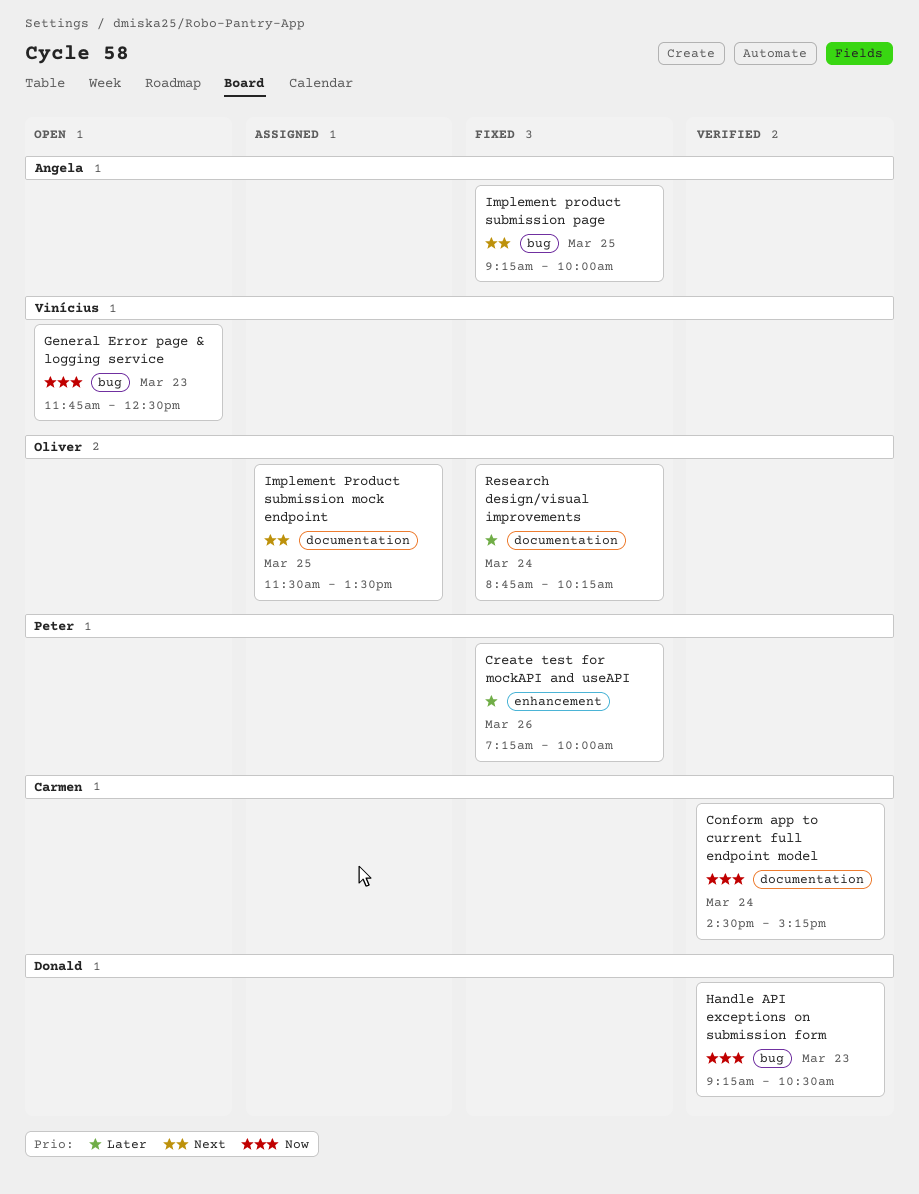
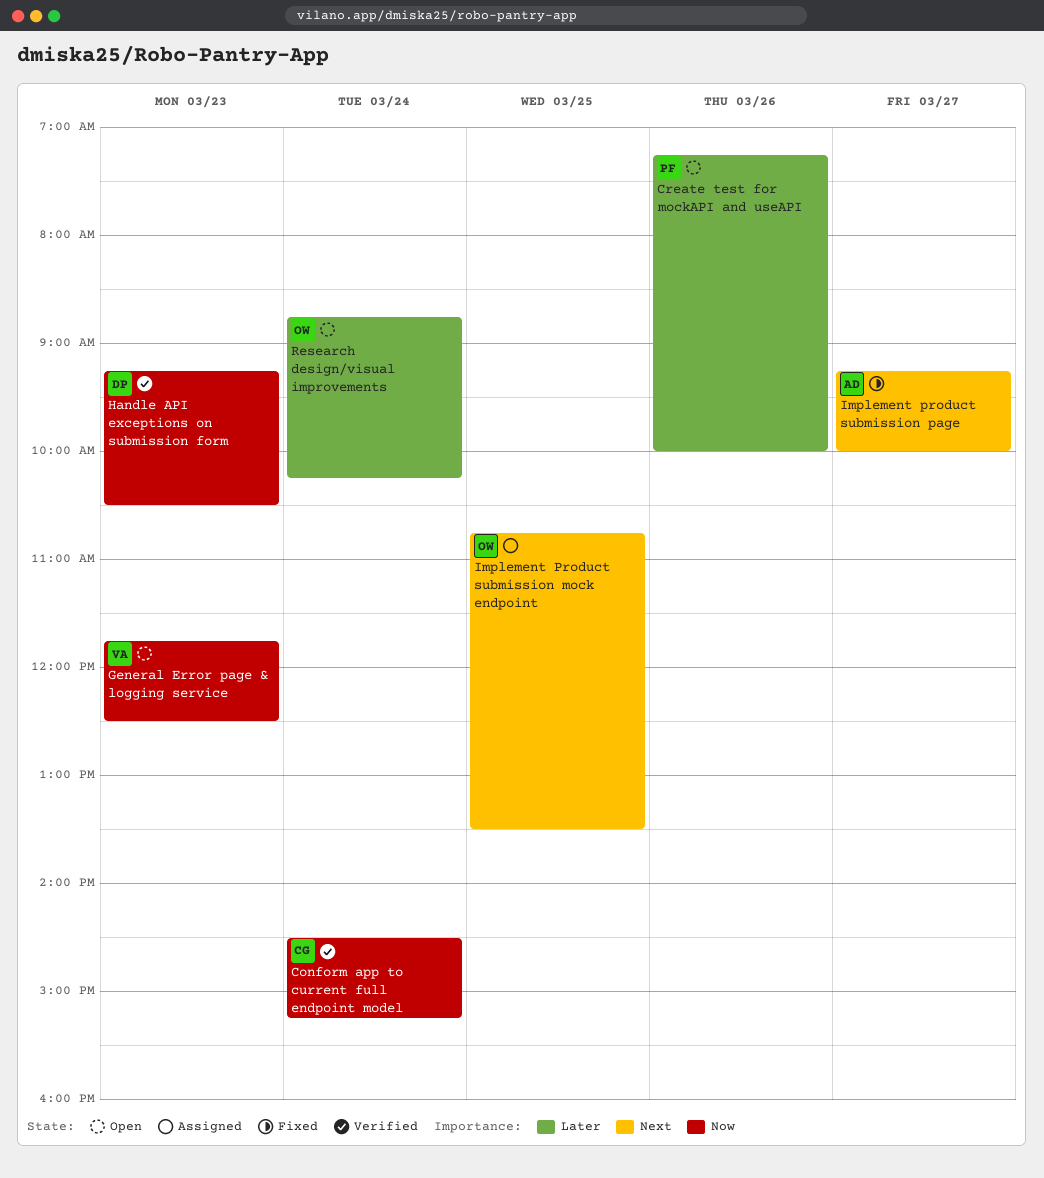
Create test for mockAPI and useAPI, status: Fixed -> Open
Implement Product submission mock endpoint, begins: 11:30 -> 10:45
Implement product submission page, day: Mar 25 -> Mar 27
Research design/visual improvements, status: Fixed -> Open

